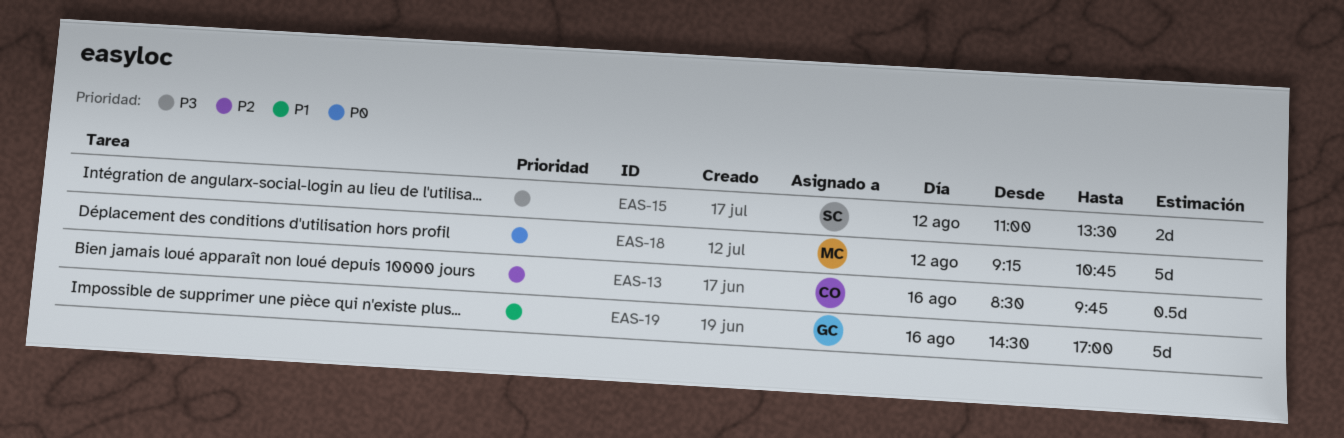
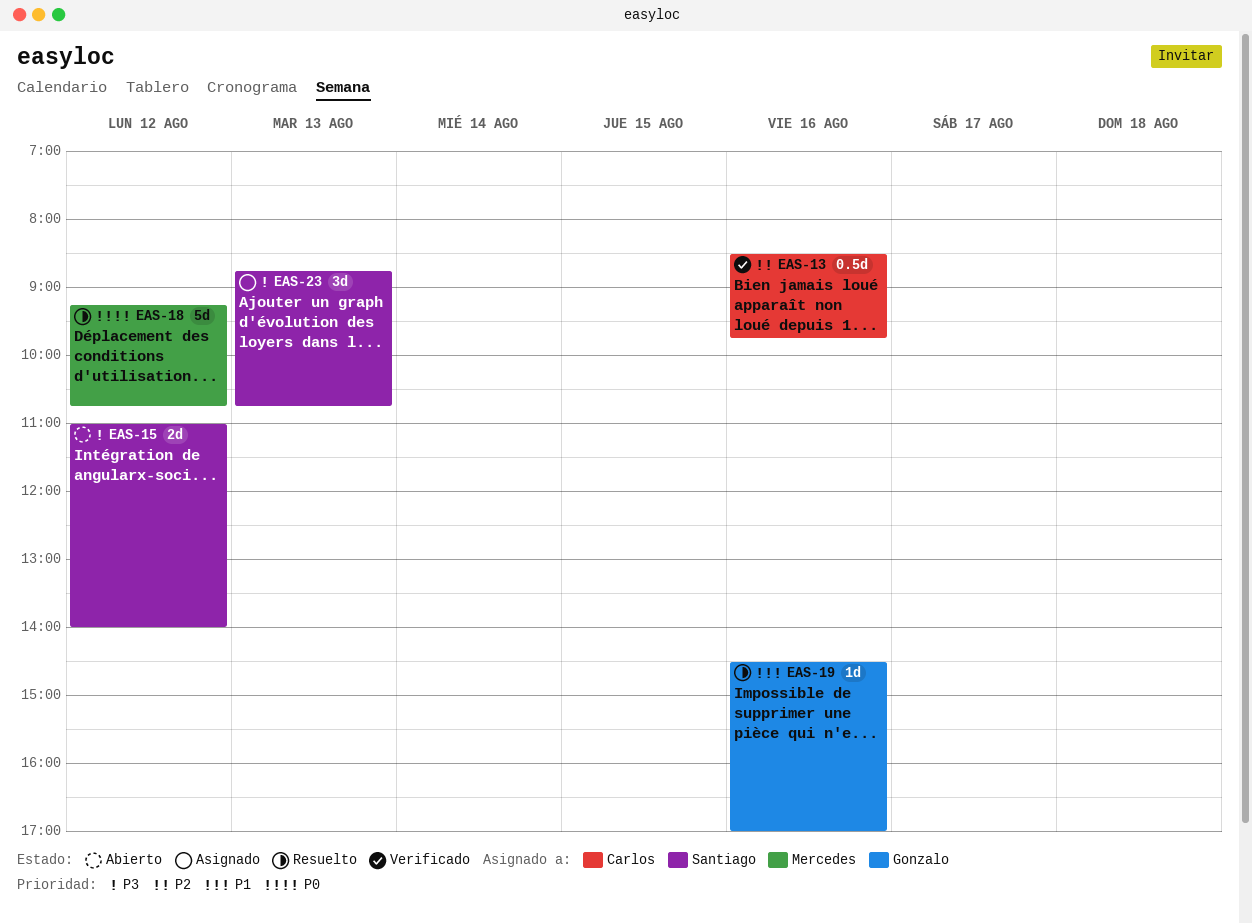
EAS-15, ends: 13:30 -> 14:00
EAS-19, estimate: 5d -> 1d
EAS-23: none -> present

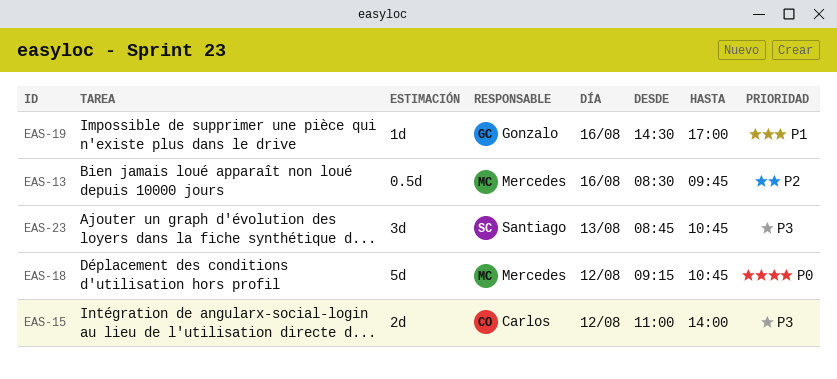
EAS-13, owner: Carlos -> Mercedes
EAS-15, owner: Santiago -> Carlos

